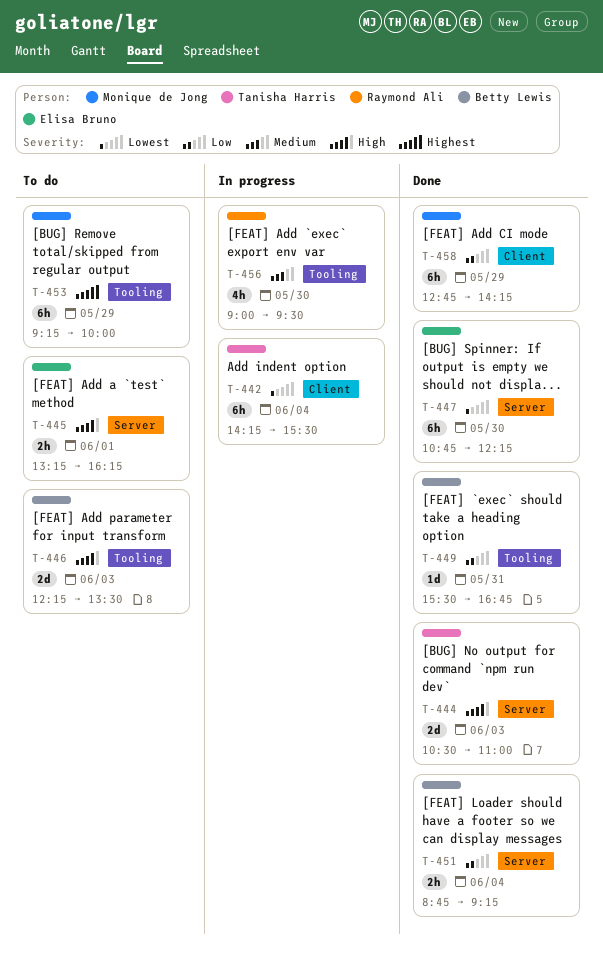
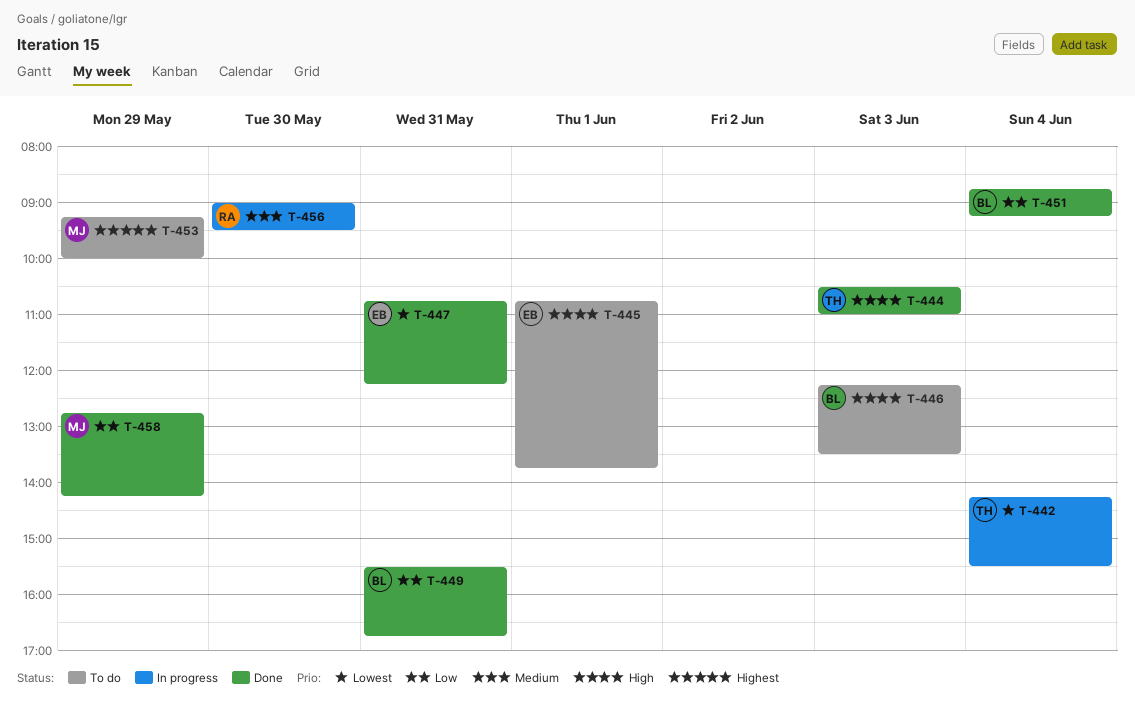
T-445, begins: 13:15 -> 10:45
T-445, ends: 16:15 -> 13:45
T-447, day: May 30 -> May 31

